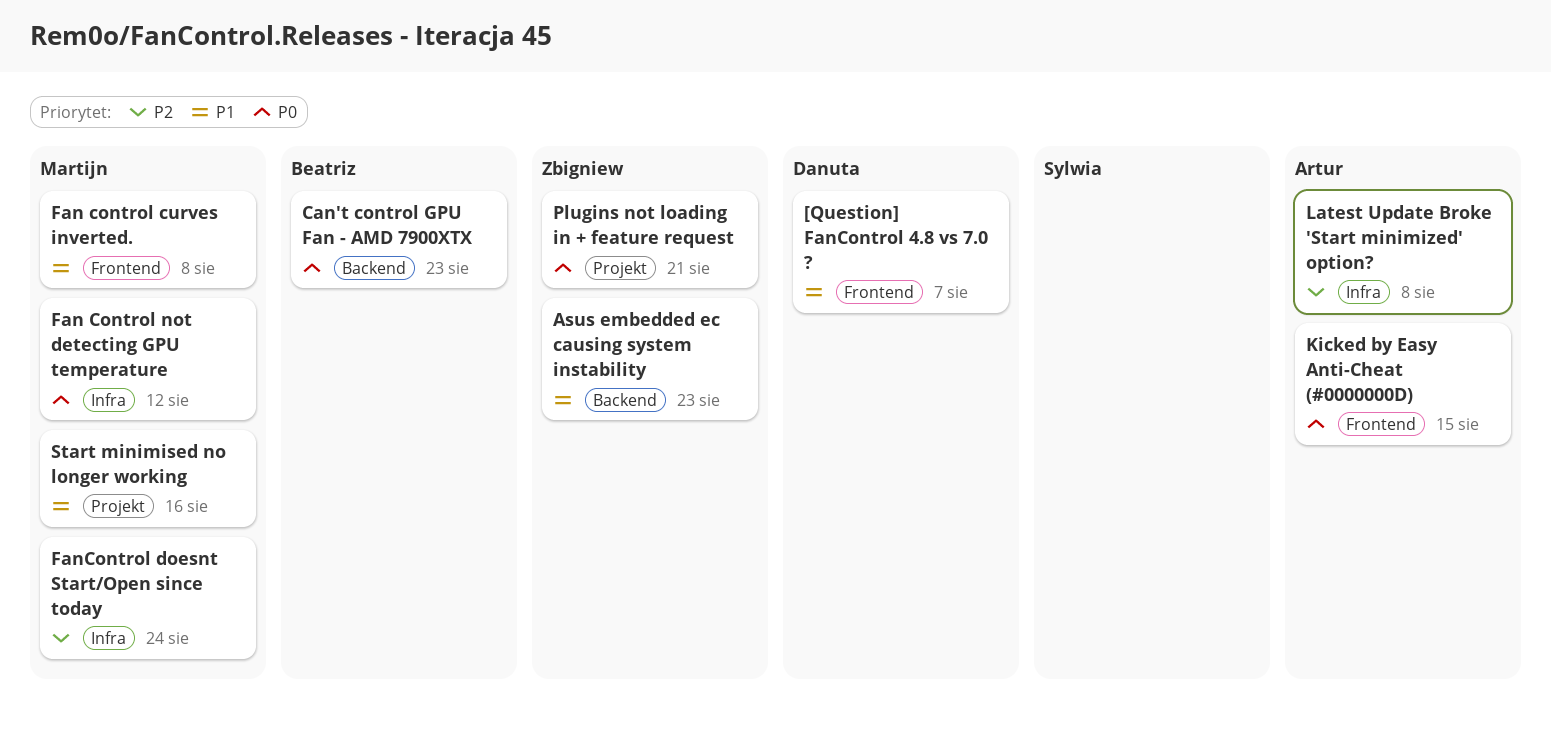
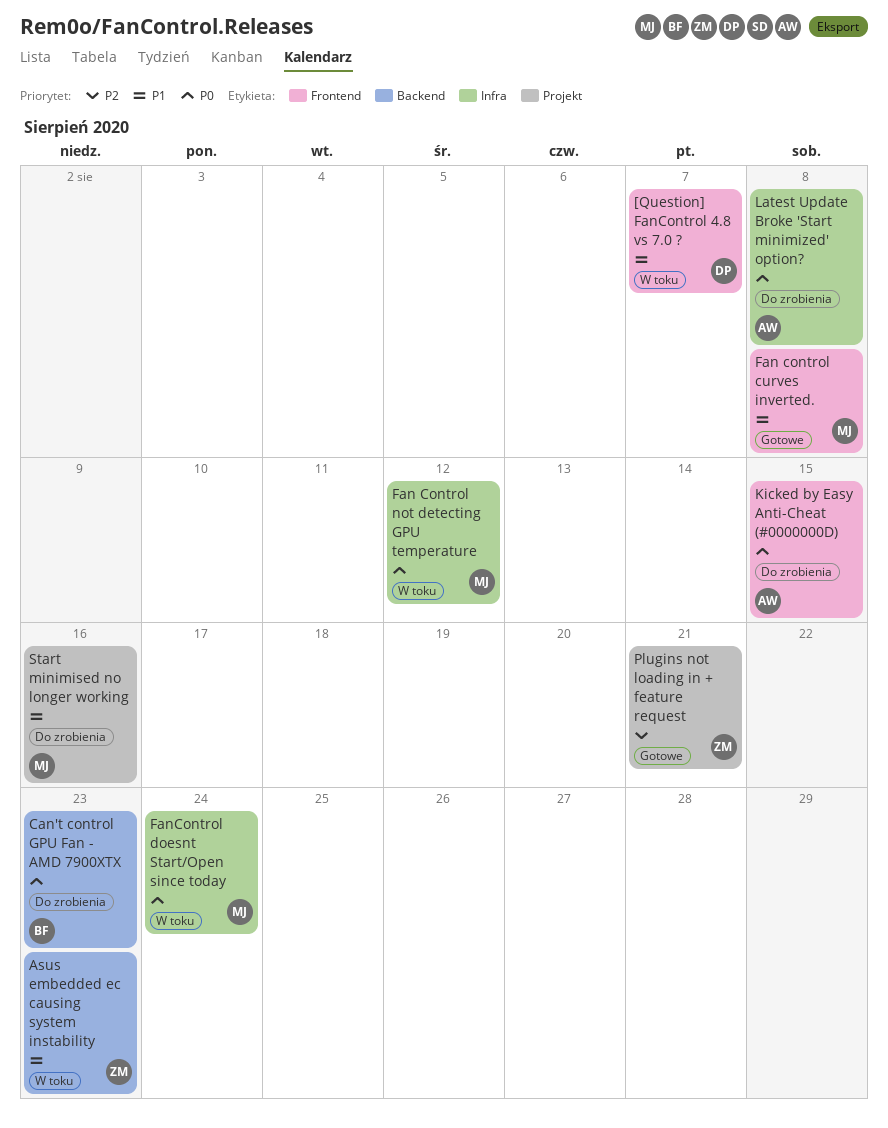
FanControl doesnt Start/Open since today, priority: P2 -> P0
Latest Update Broke 'Start minimized' option?, priority: P2 -> P0
Plugins not loading in + feature request, priority: P0 -> P2

